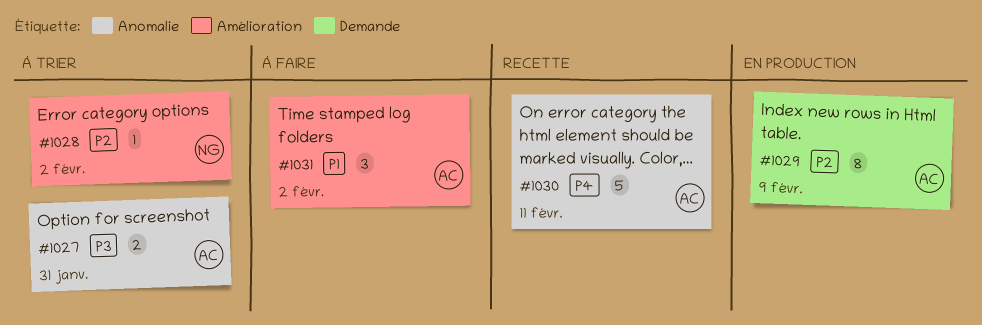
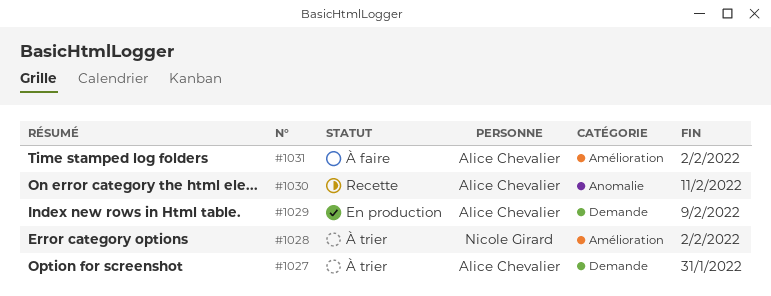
#1027, label: Anomalie -> Demande

